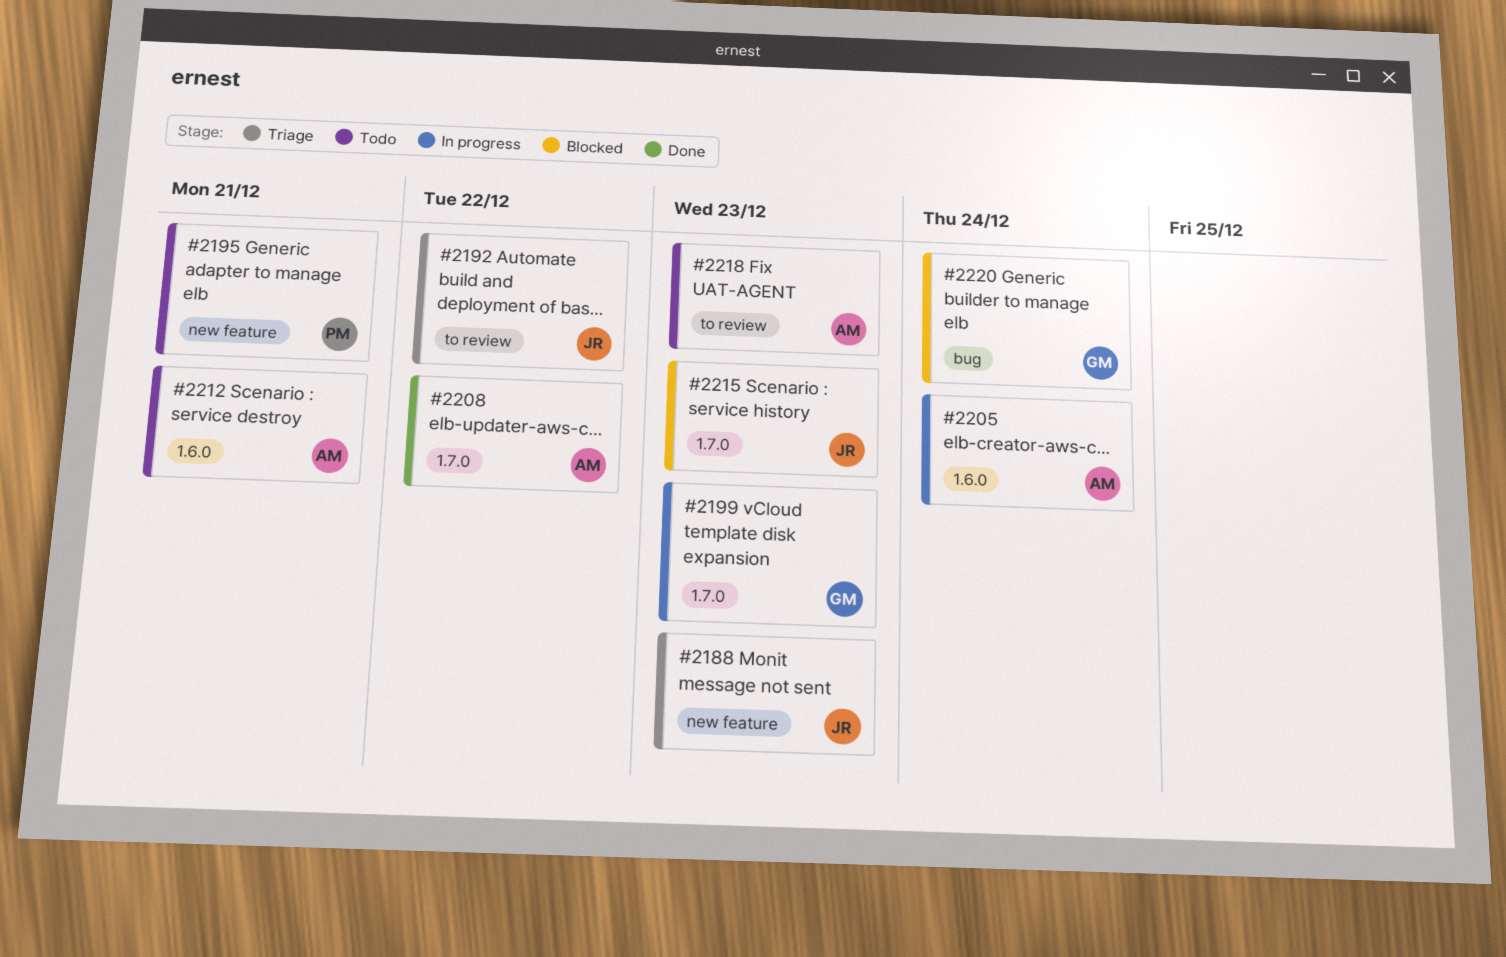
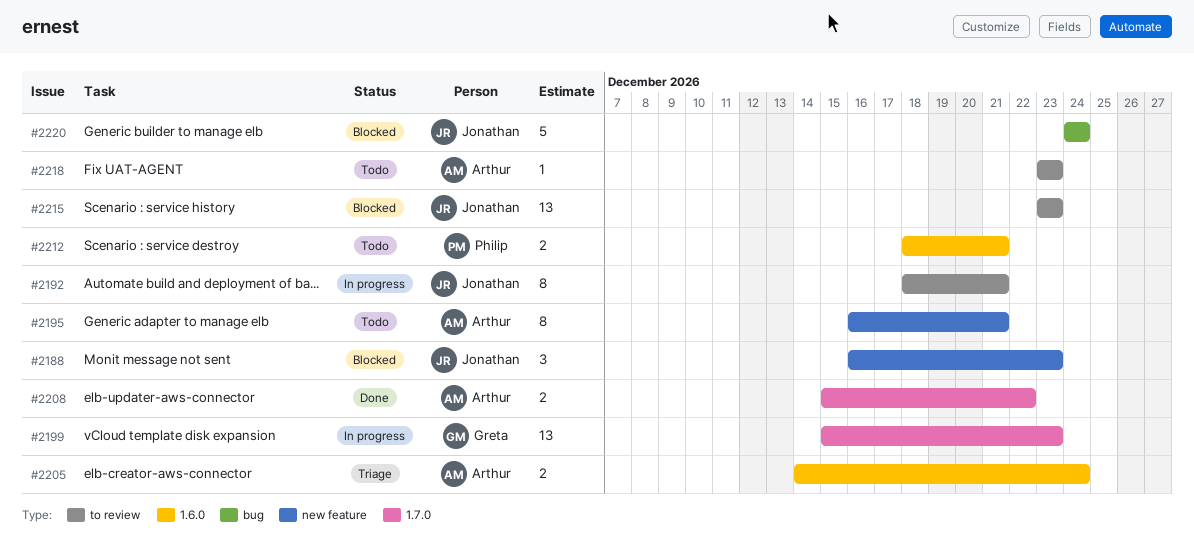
#2188, status: Triage -> Blocked
#2192, status: Triage -> In progress
#2192, due: Dec 22 -> Dec 21
#2195, owner: Philip -> Arthur
#2205, status: In progress -> Triage
#2212, owner: Arthur -> Philip
#2215, label: 1.7.0 -> to review
#2220, owner: Greta -> Jonathan

